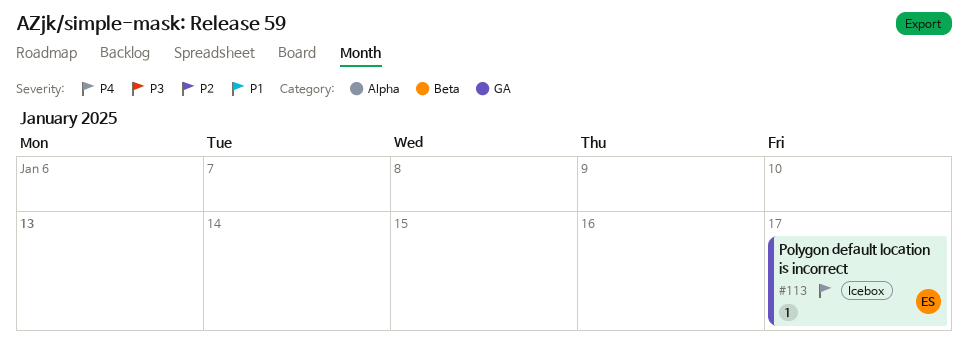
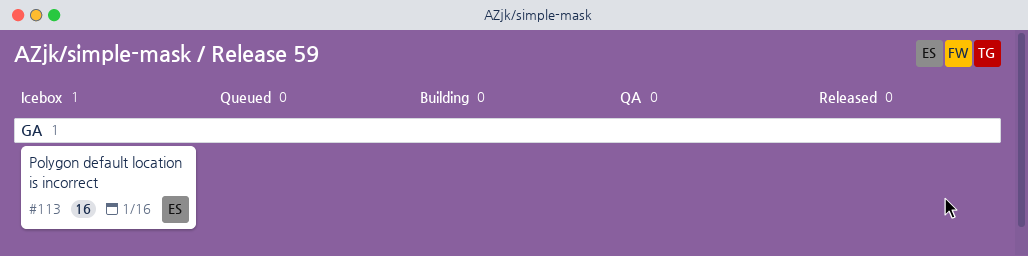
#113, estimate: 1 -> 16
#113, due: Jan 17 -> Jan 16

